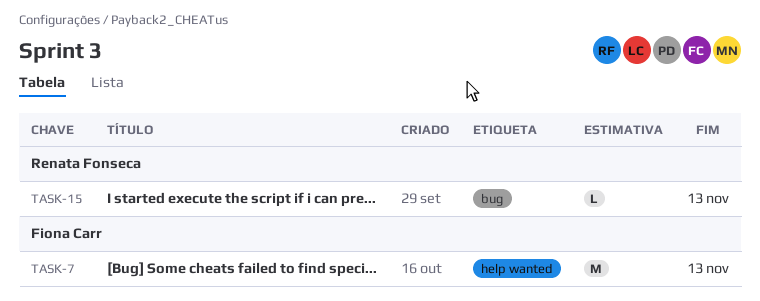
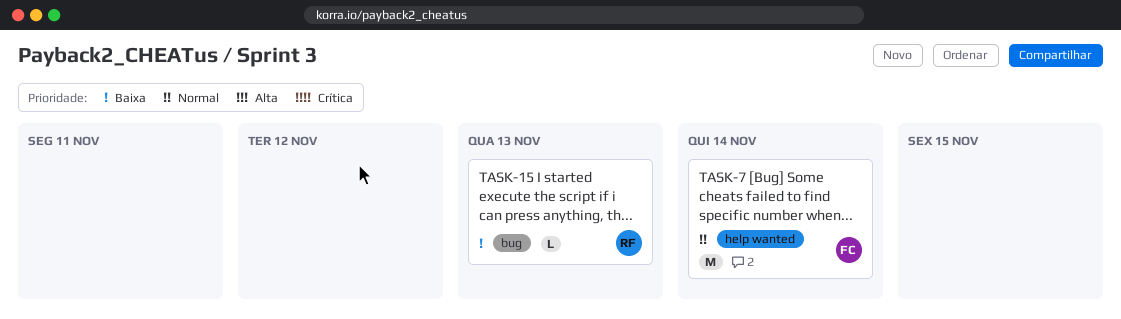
TASK-7, due: Nov 13 -> Nov 14

